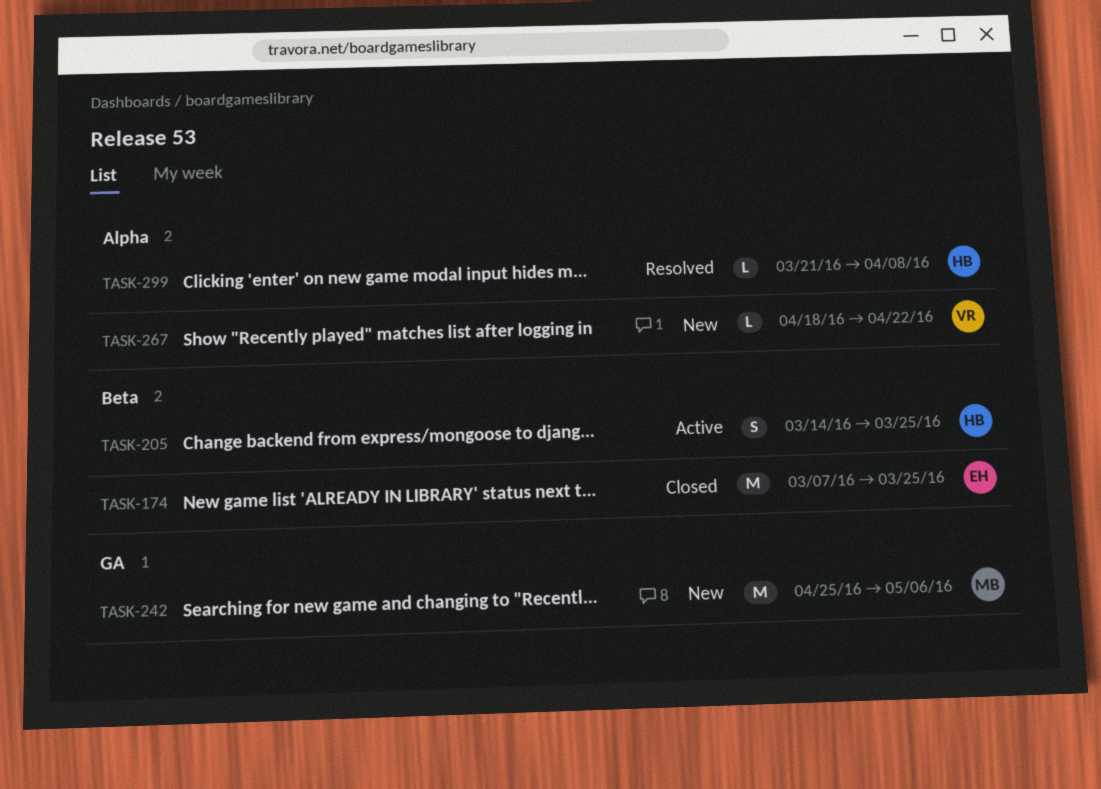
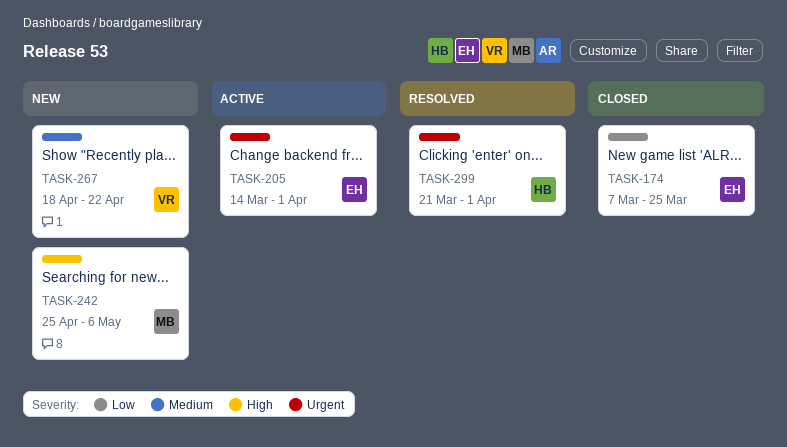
TASK-205, owner: HB -> EH
TASK-205, due: Mar 25 -> Apr 1
TASK-299, due: Apr 8 -> Apr 1

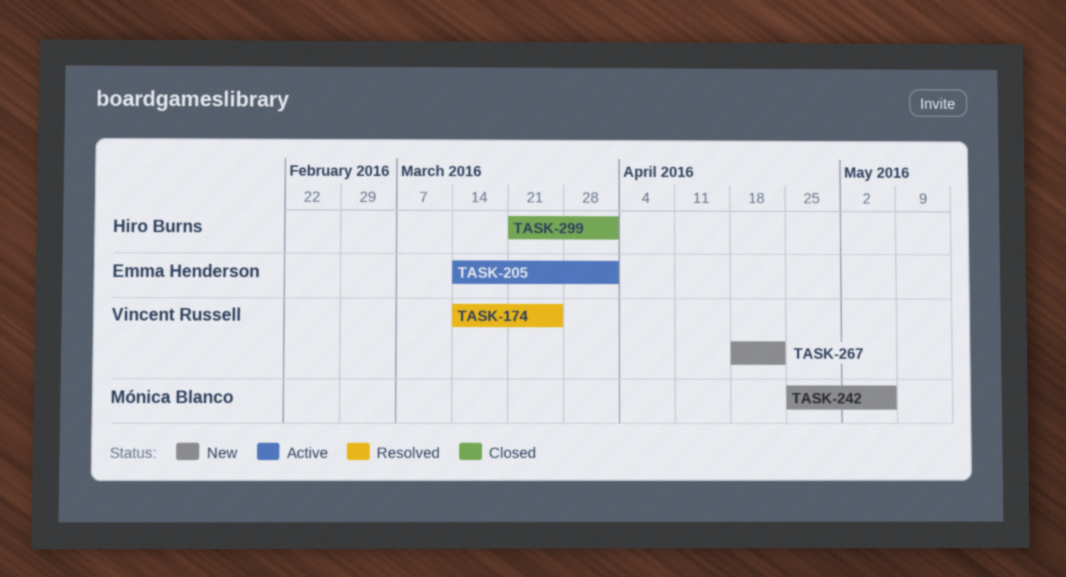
TASK-174, status: Closed -> Resolved
TASK-174, owner: Emma Henderson -> Vincent Russell
TASK-174, start: Mar 7 -> Mar 14
TASK-299, status: Resolved -> Closed

